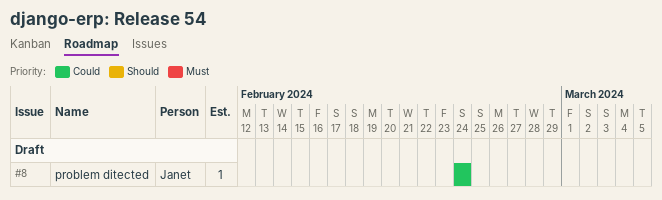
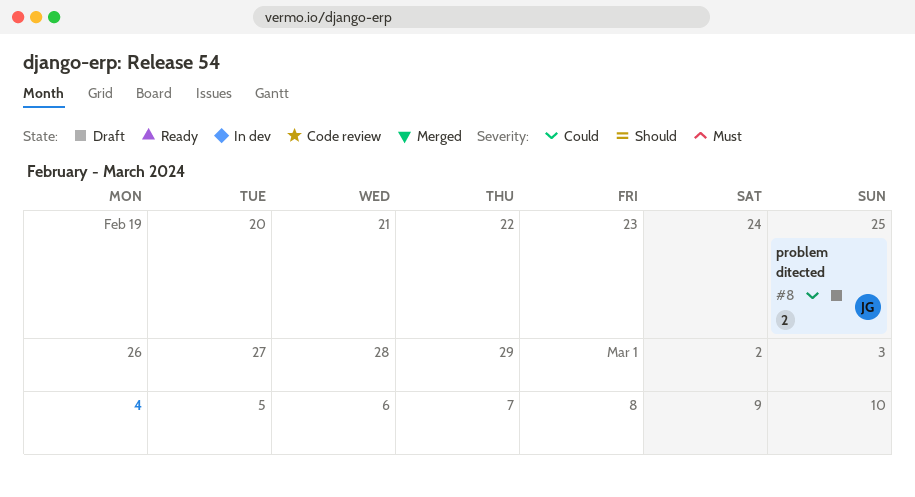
#8, estimate: 1 -> 2
#8, due: Feb 24 -> Feb 25

